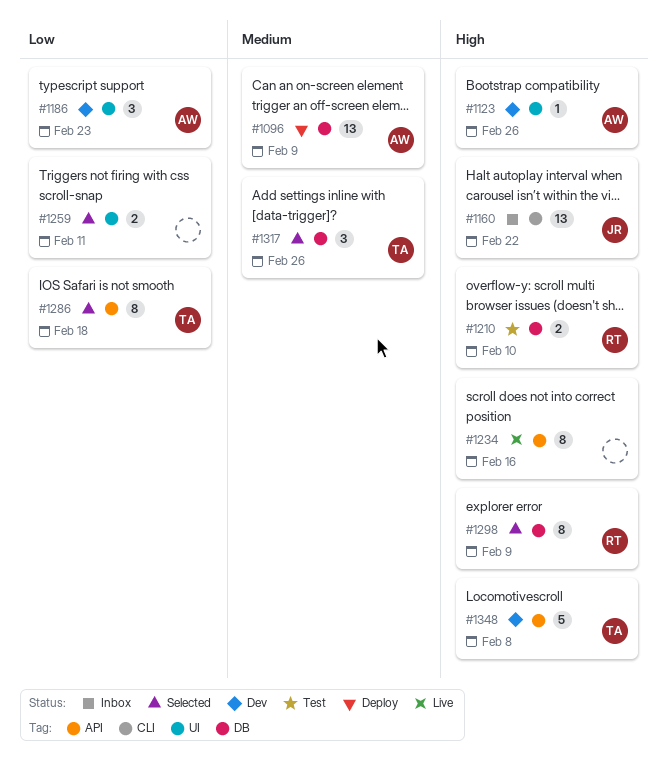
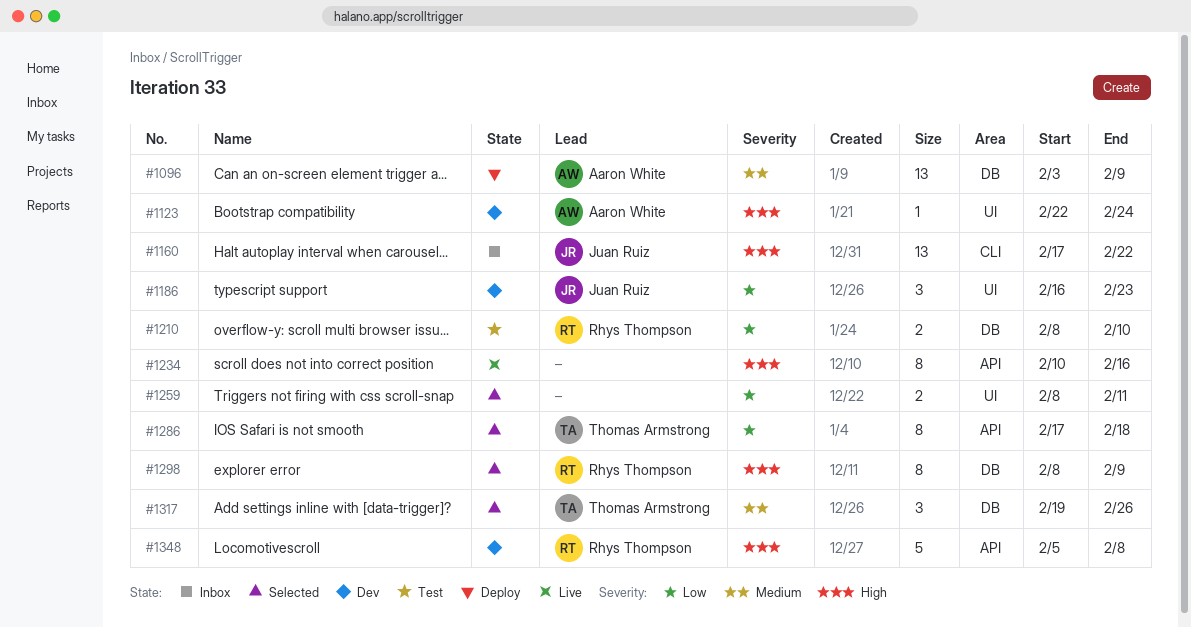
#1123, due: Feb 26 -> Feb 24
#1186, owner: Aaron White -> Juan Ruiz
#1210, priority: High -> Low
#1348, owner: Thomas Armstrong -> Rhys Thompson

